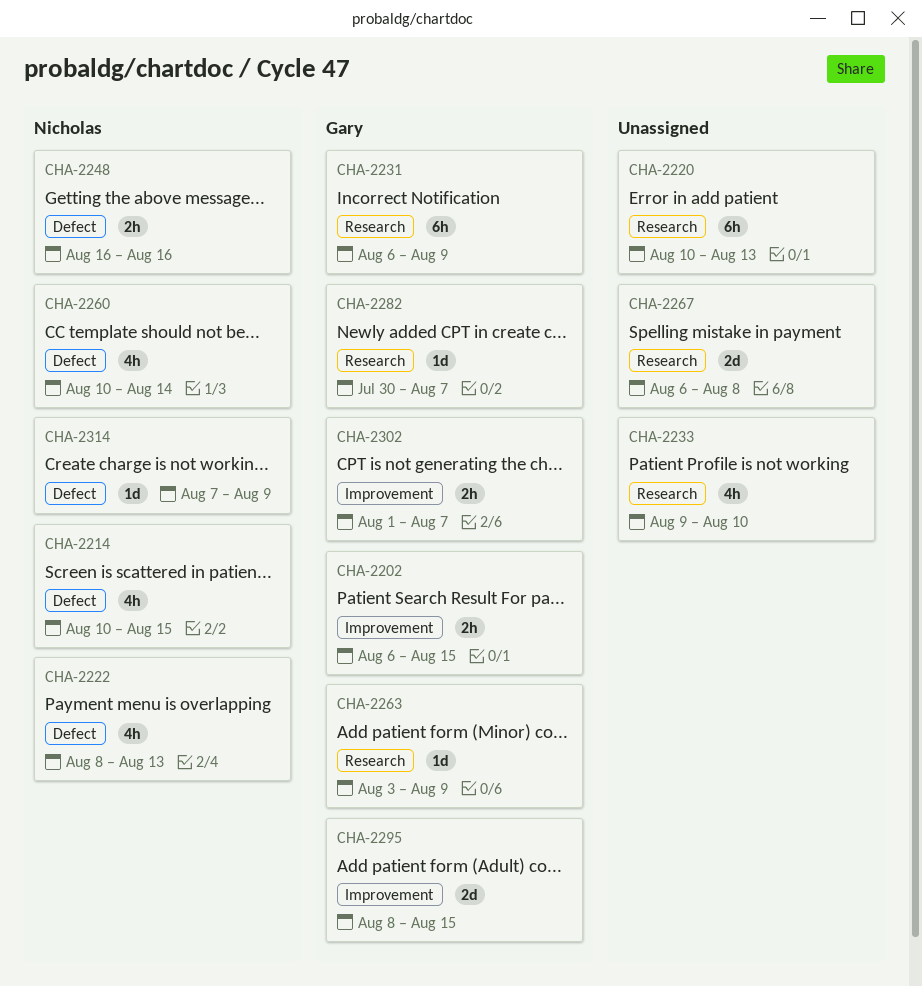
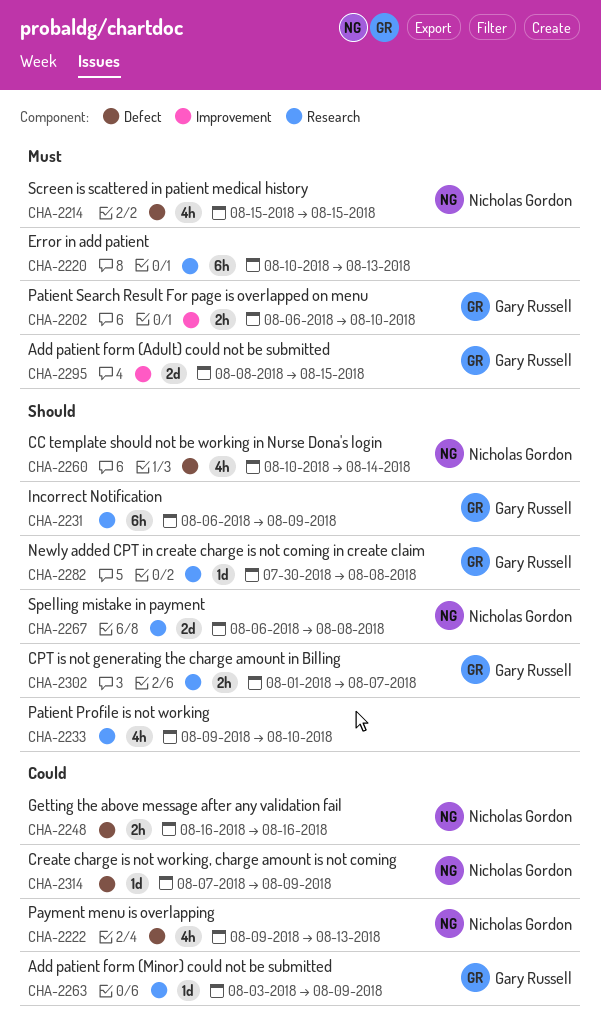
CHA-2202, due: Aug 15 -> Aug 10
CHA-2214, start: Aug 10 -> Aug 15
CHA-2222, start: Aug 8 -> Aug 9
CHA-2267, owner: none -> Nicholas Gordon
CHA-2282, due: Aug 7 -> Aug 8
CHA-2302, label: Improvement -> Research

